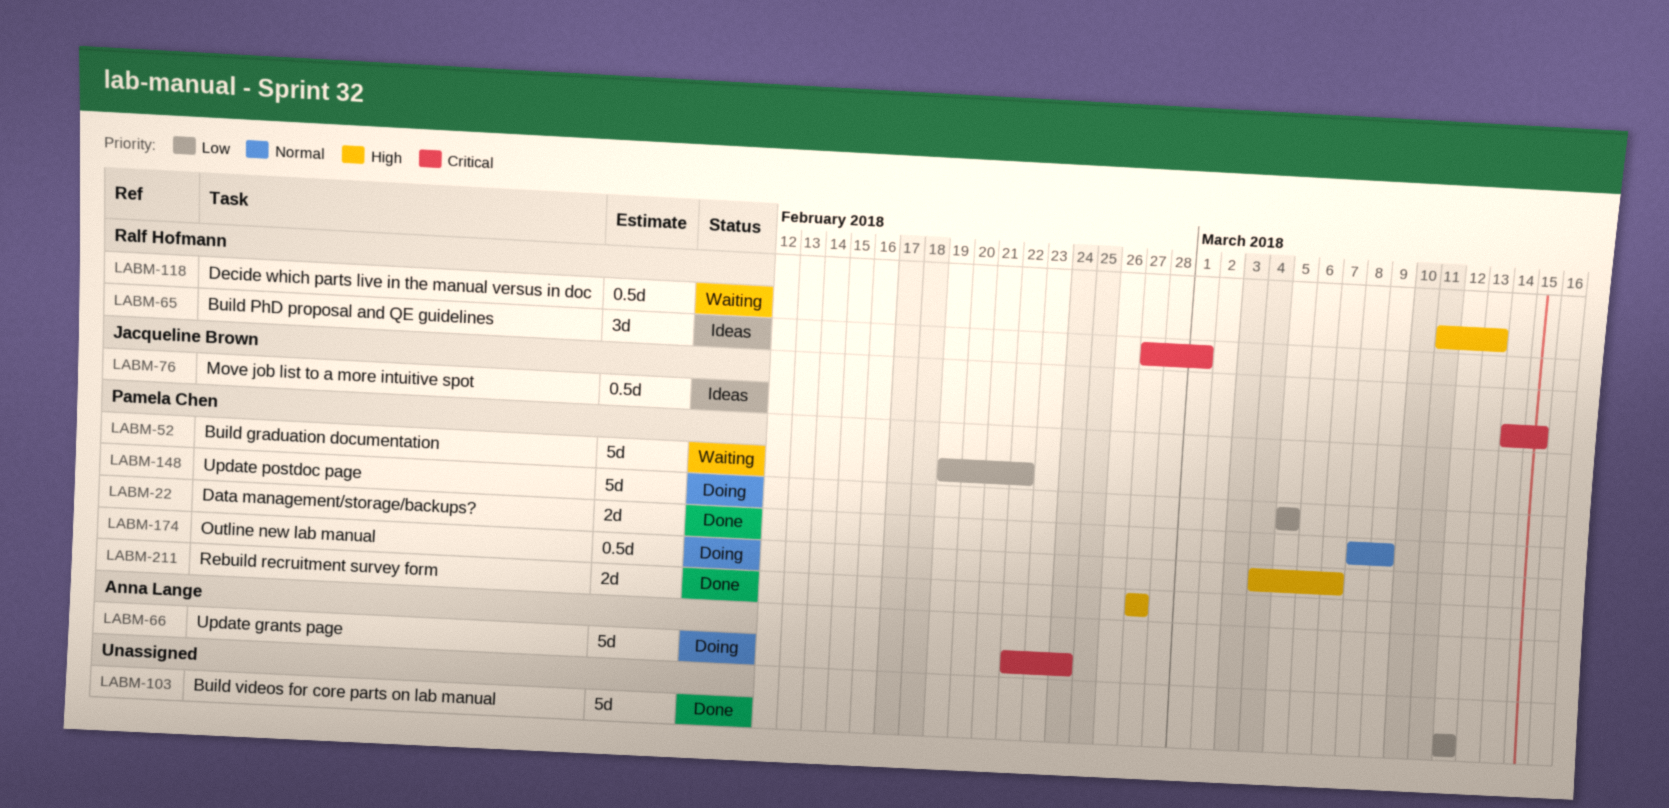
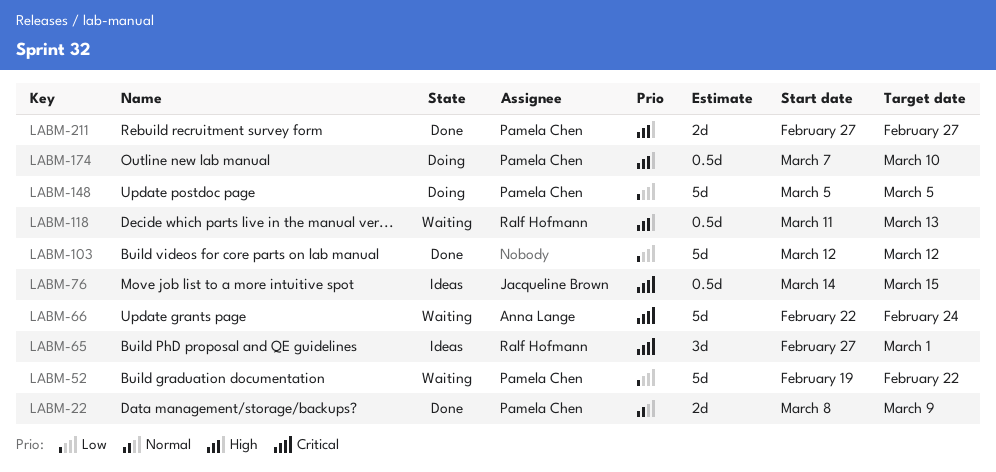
LABM-66, status: Doing -> Waiting
LABM-174, start: Mar 4 -> Mar 7
LABM-174, due: Mar 7 -> Mar 10

